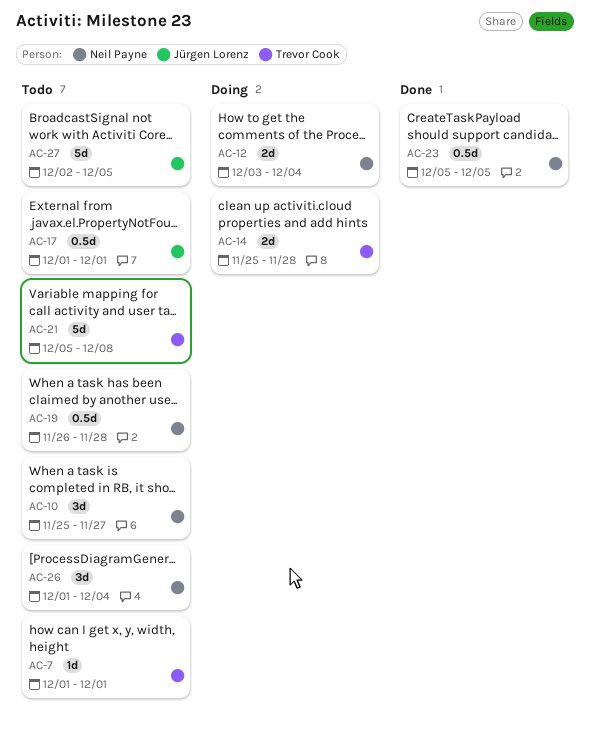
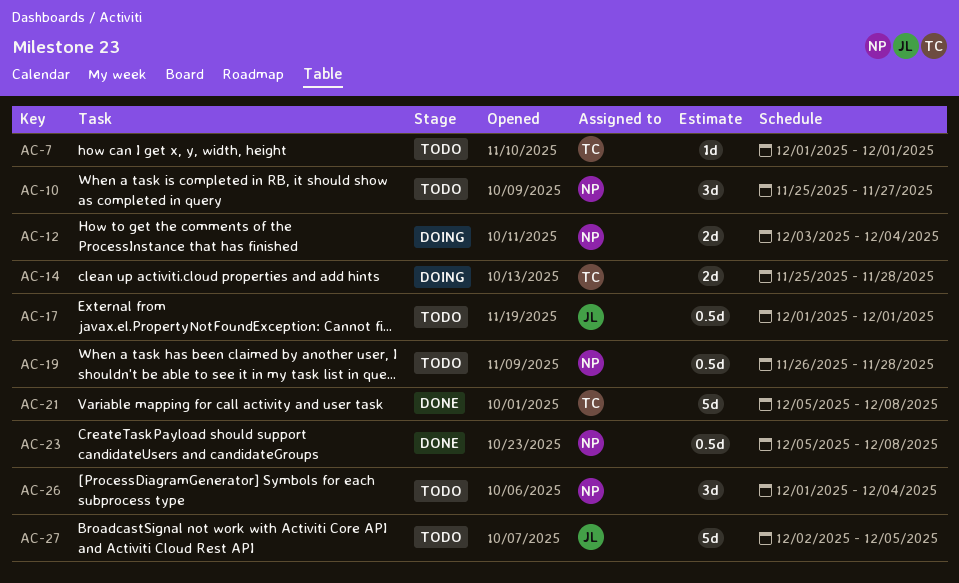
AC-21, status: Todo -> Done
AC-23, due: Dec 5 -> Dec 8

